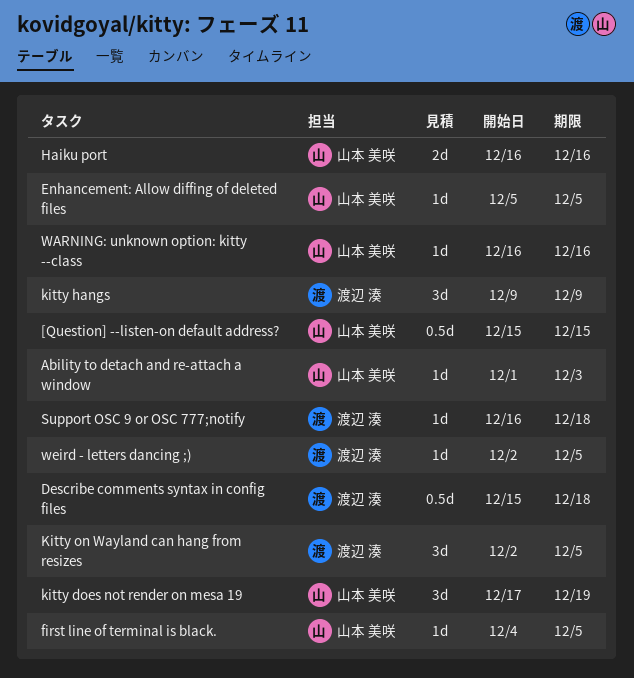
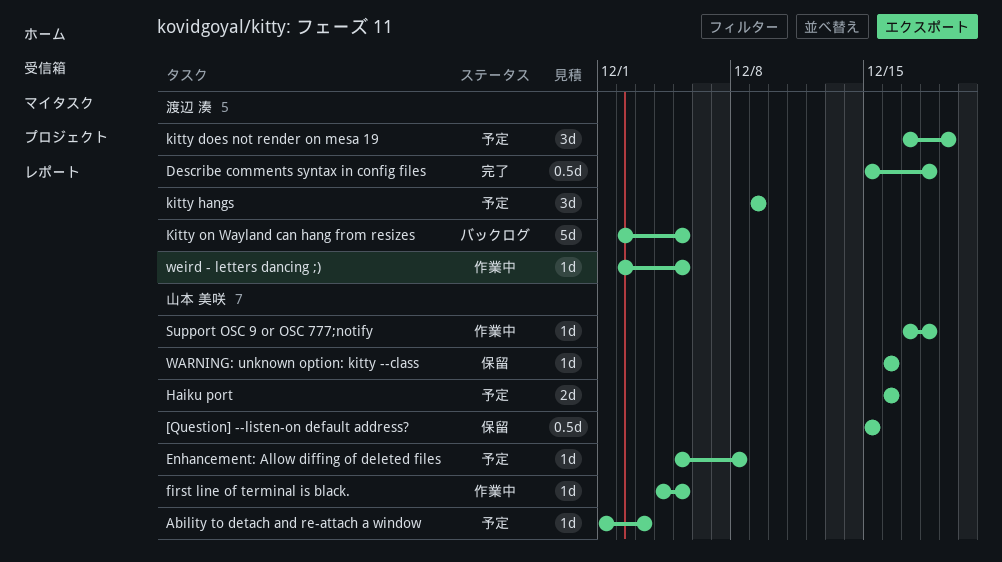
Enhancement: Allow diffing of deleted files, due: Dec 5 -> Dec 8
kitty does not render on mesa 19, owner: 山本 美咲 -> 渡辺 湊
Kitty on Wayland can hang from resizes, estimate: 3d -> 5d
Support OSC 9 or OSC 777;notify, owner: 渡辺 湊 -> 山本 美咲
Support OSC 9 or OSC 777;notify, start: Dec 16 -> Dec 17

